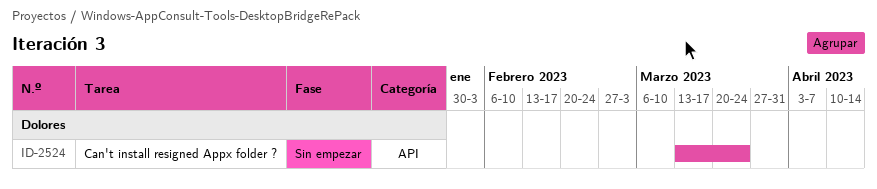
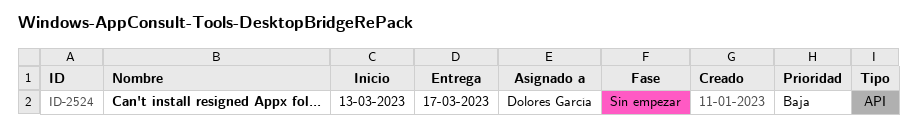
ID-2524, due: Mar 24 -> Mar 17

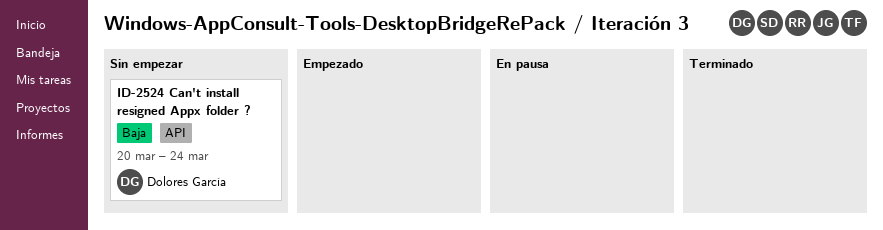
ID-2524, start: Mar 13 -> Mar 20
ID-2524, due: Mar 17 -> Mar 24

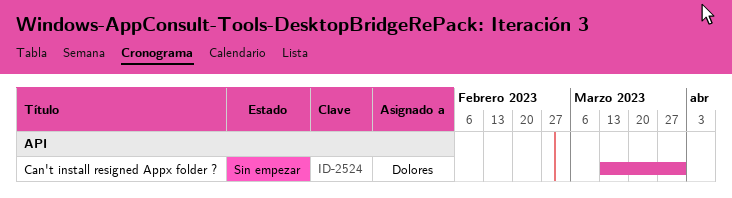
ID-2524, start: Mar 20 -> Mar 13
ID-2524, due: Mar 24 -> Mar 31

